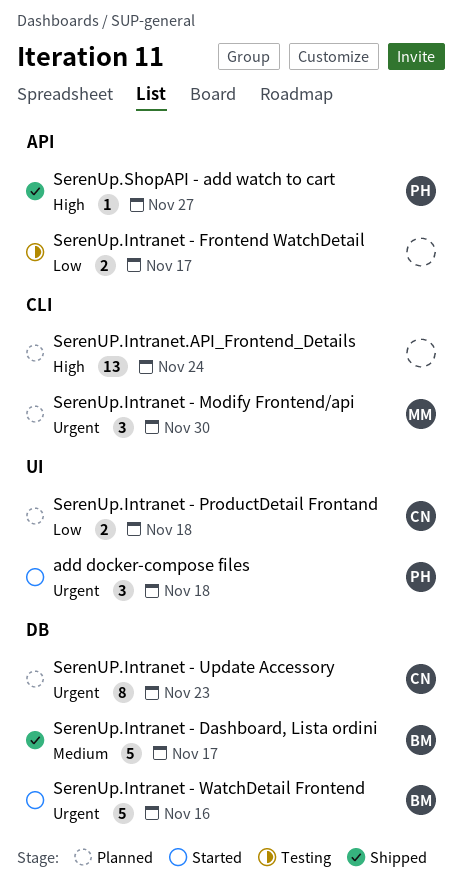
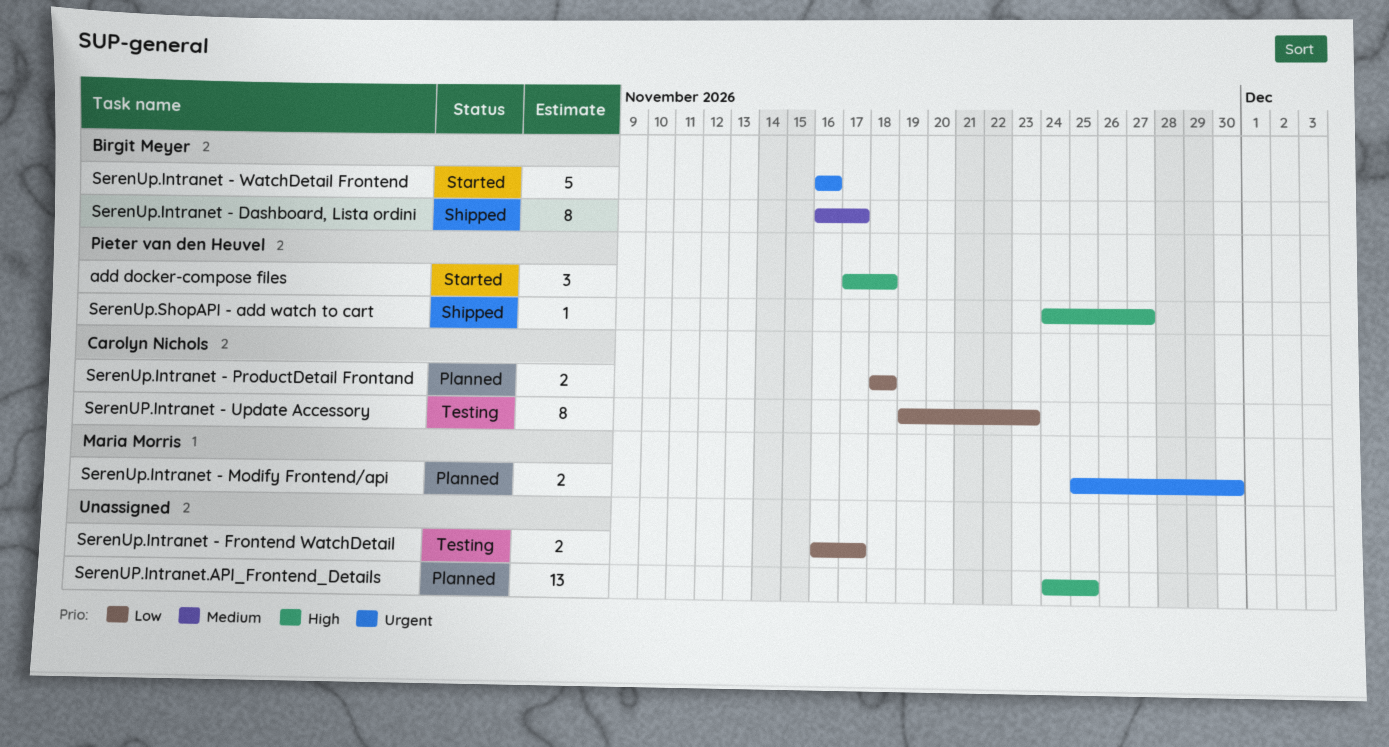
add docker-compose files, priority: Urgent -> High
SerenUp.Intranet - Dashboard, Lista ordini, estimate: 5 -> 8
SerenUp.Intranet - Modify Frontend/api, estimate: 3 -> 2
SerenUP.Intranet - Update Accessory, status: Planned -> Testing
SerenUP.Intranet - Update Accessory, priority: Urgent -> Low
SerenUP.Intranet.API_Frontend_Details, due: Nov 24 -> Nov 25

